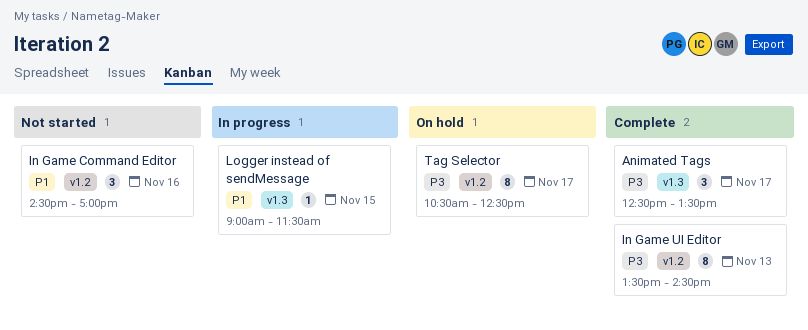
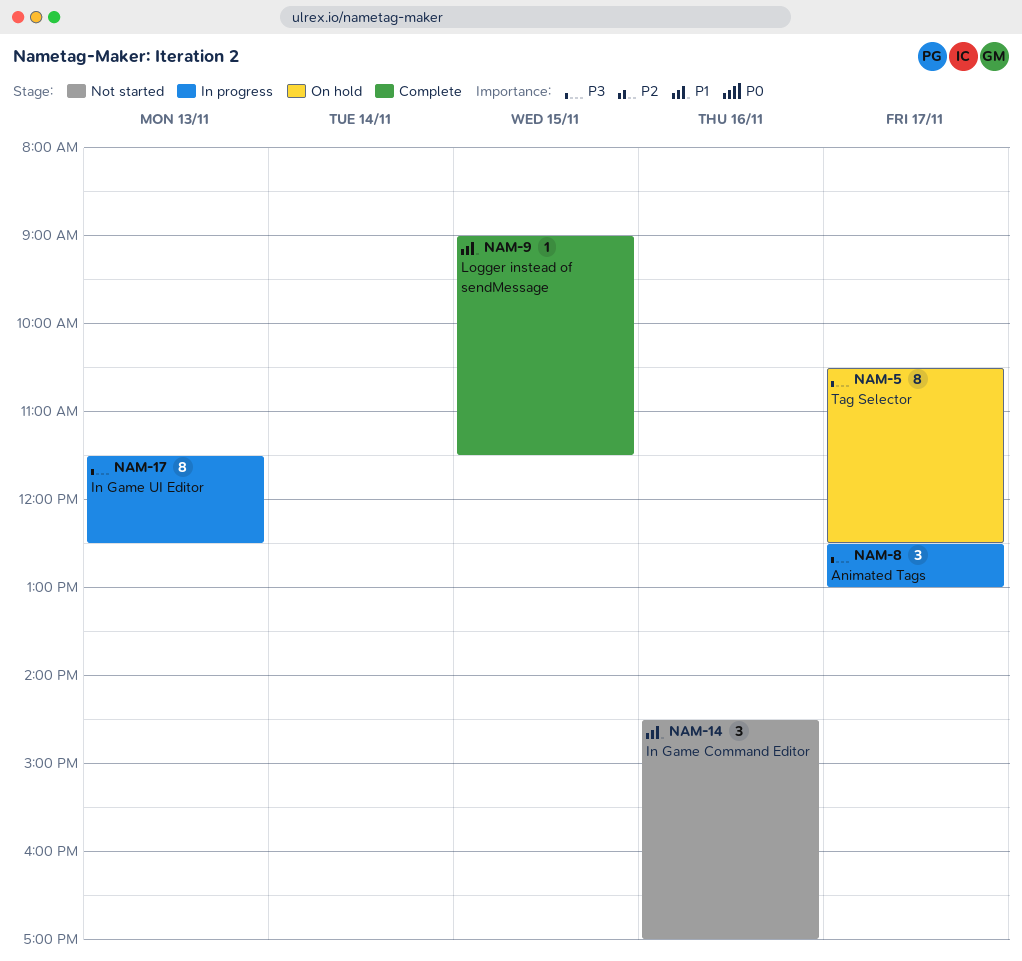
Animated Tags, status: Complete -> In progress
Animated Tags, ends: 13:30 -> 13:00
In Game UI Editor, status: Complete -> In progress
In Game UI Editor, begins: 13:30 -> 11:30
In Game UI Editor, ends: 14:30 -> 12:30
Logger instead of sendMessage, status: In progress -> Complete

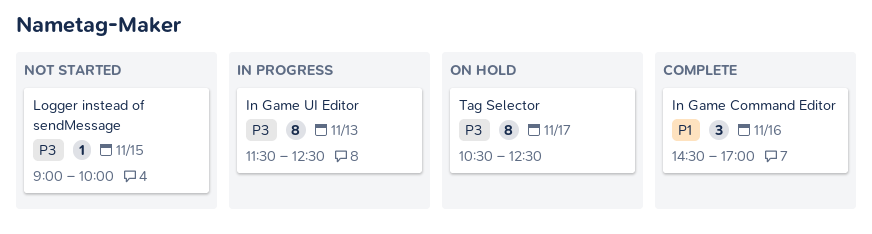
Animated Tags: present -> none
In Game Command Editor, status: Not started -> Complete
Logger instead of sendMessage, status: Complete -> Not started
Logger instead of sendMessage, priority: P1 -> P3
Logger instead of sendMessage, ends: 11:30 -> 10:00

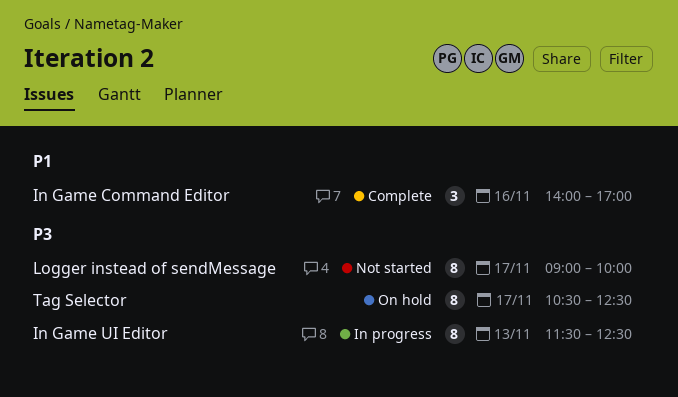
In Game Command Editor, begins: 14:30 -> 14:00
Logger instead of sendMessage, estimate: 1 -> 8
Logger instead of sendMessage, day: Nov 15 -> Nov 17

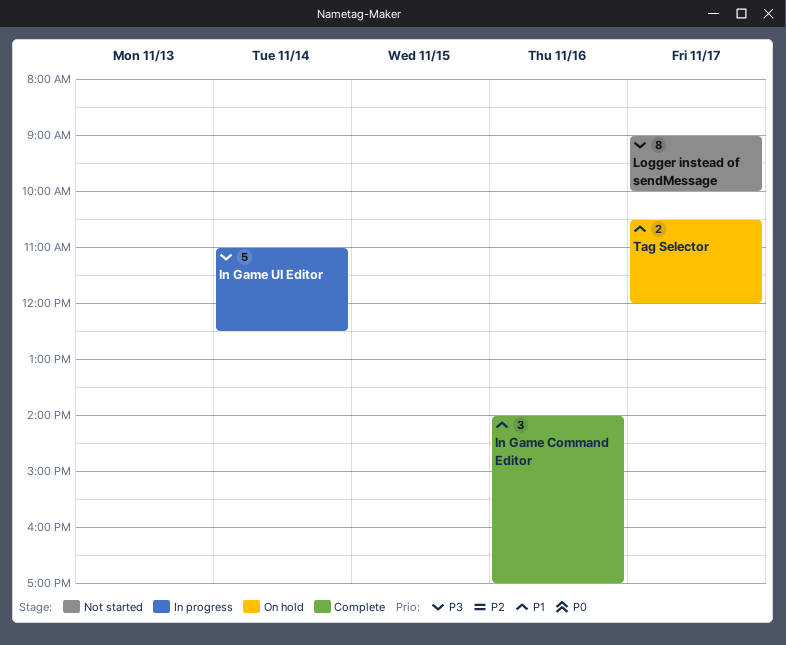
In Game UI Editor, estimate: 8 -> 5
In Game UI Editor, day: Nov 13 -> Nov 14
In Game UI Editor, begins: 11:30 -> 11:00
Tag Selector, priority: P3 -> P1
Tag Selector, estimate: 8 -> 2
Tag Selector, ends: 12:30 -> 12:00

